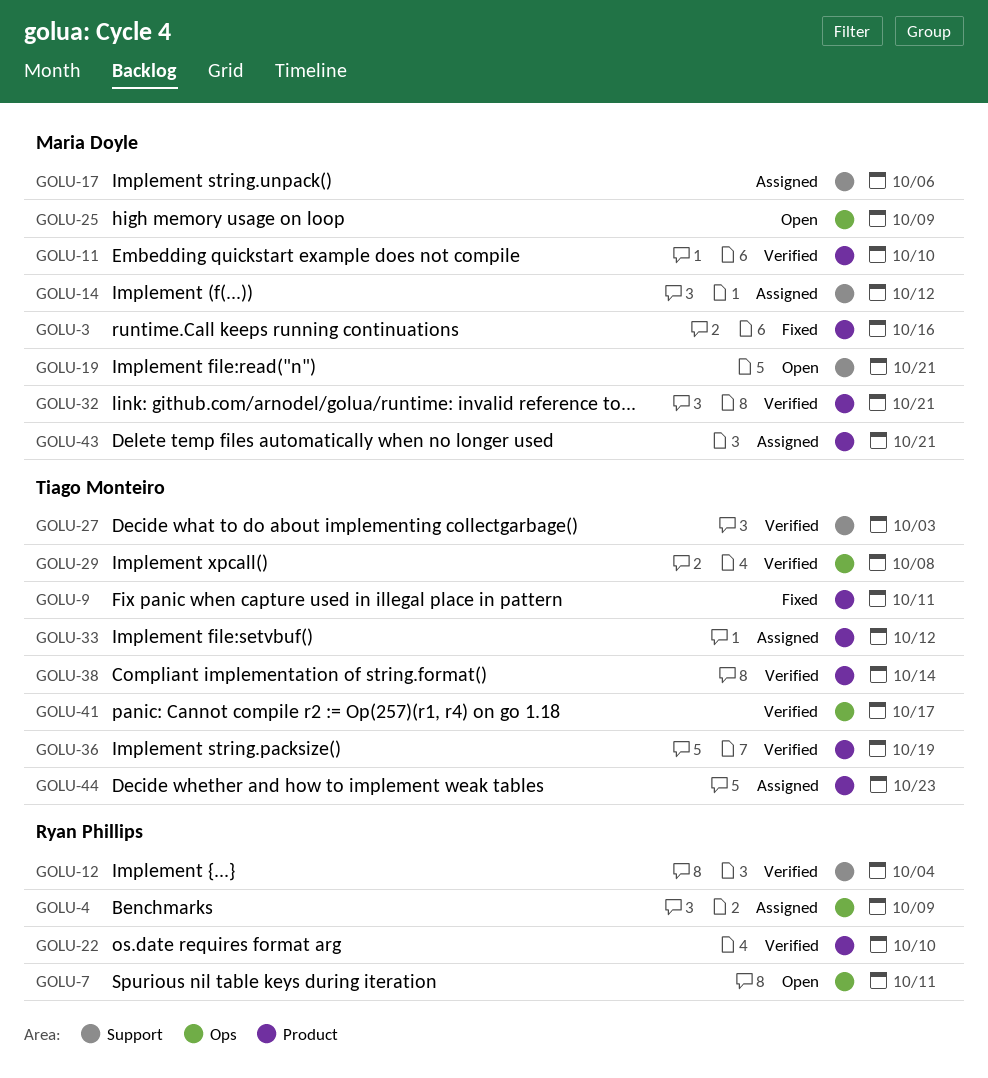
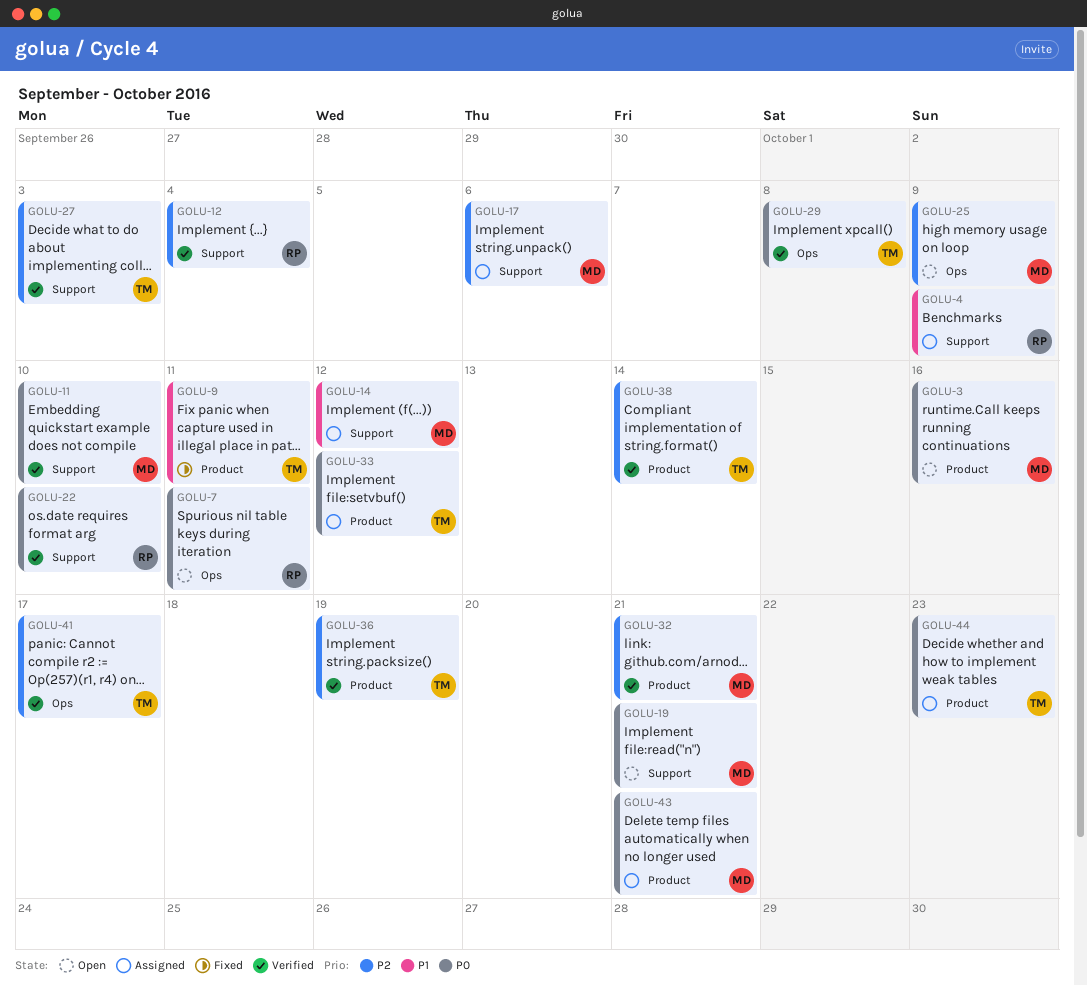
GOLU-3, status: Fixed -> Open
GOLU-4, label: Ops -> Support
GOLU-11, label: Product -> Support
GOLU-22, label: Product -> Support

